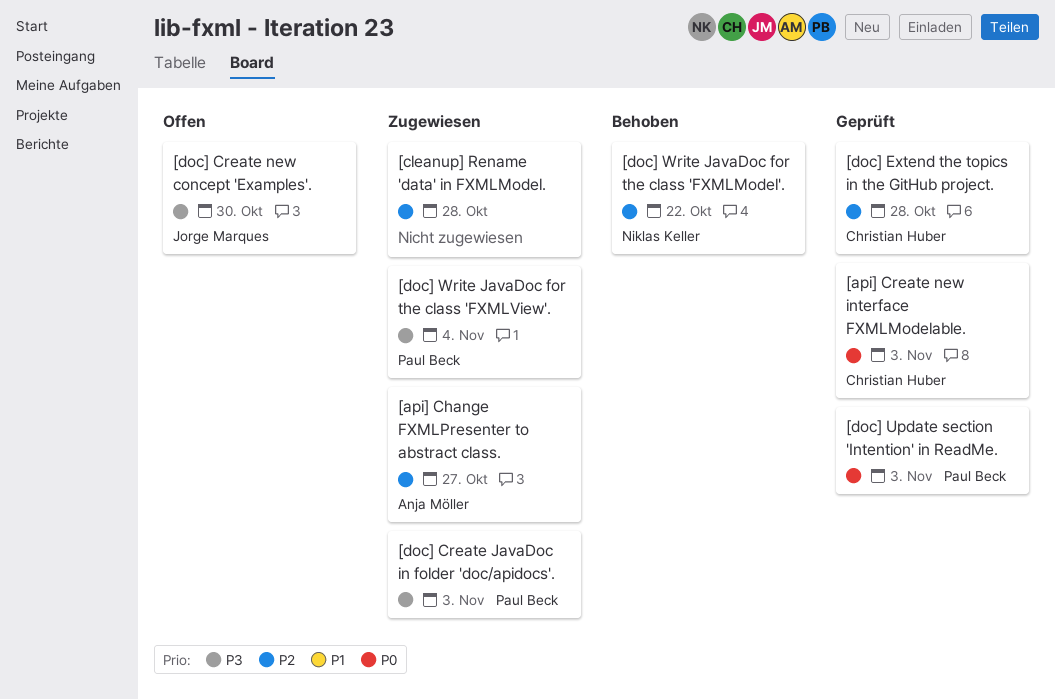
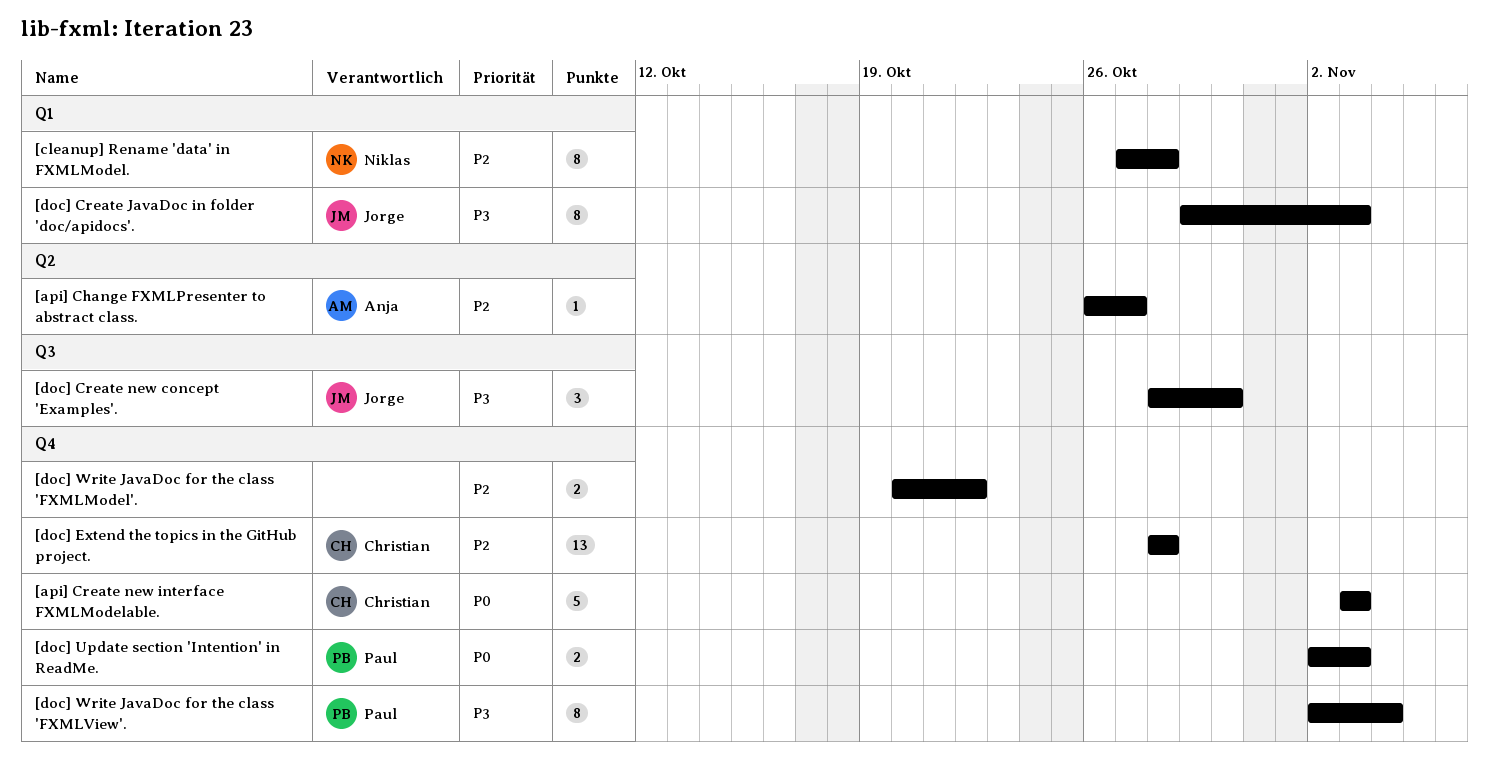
[cleanup] Rename 'data' in FXMLModel., owner: none -> Niklas Keller
[doc] Create JavaDoc in folder 'doc/apidocs'., owner: Paul Beck -> Jorge Marques
[doc] Write JavaDoc for the class 'FXMLModel'., owner: Niklas Keller -> none

